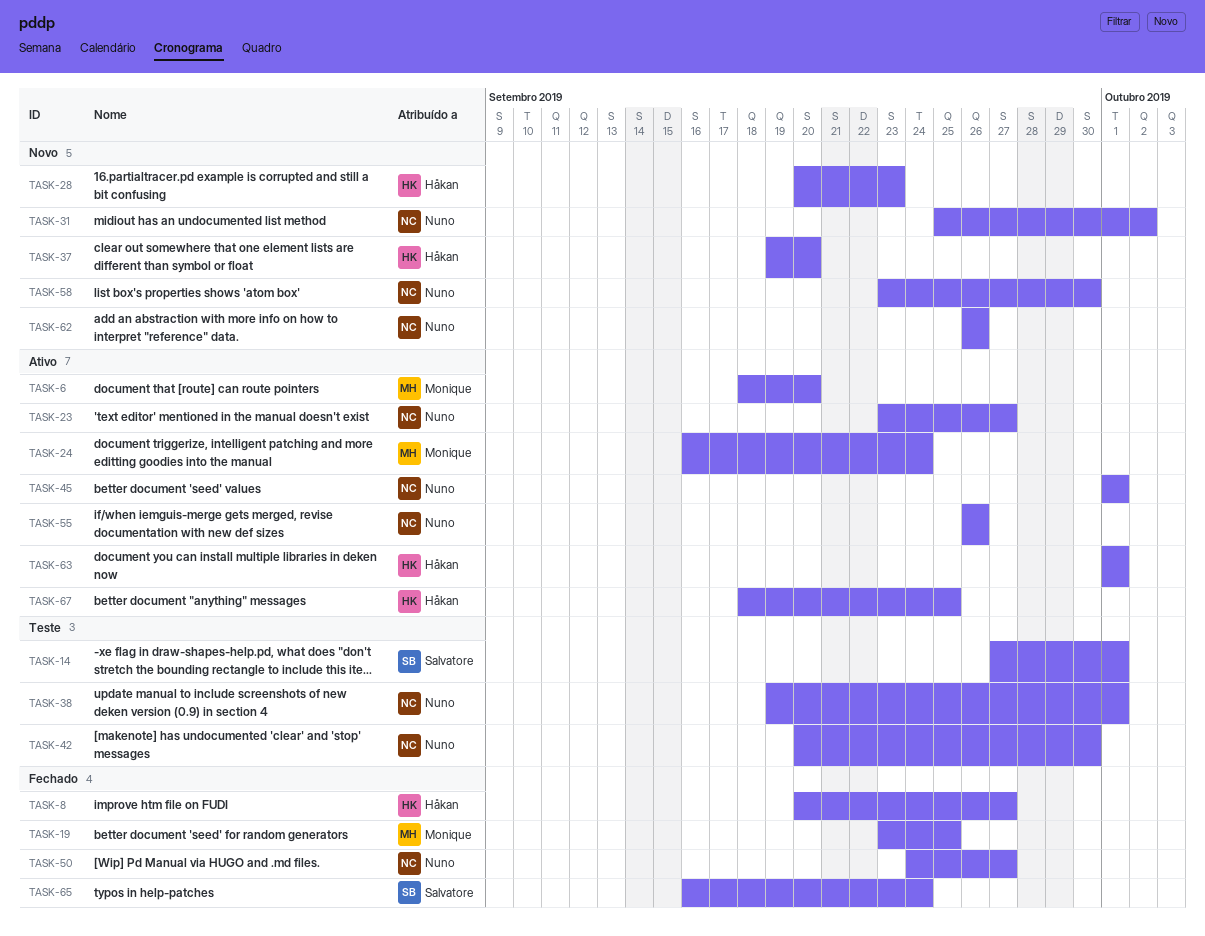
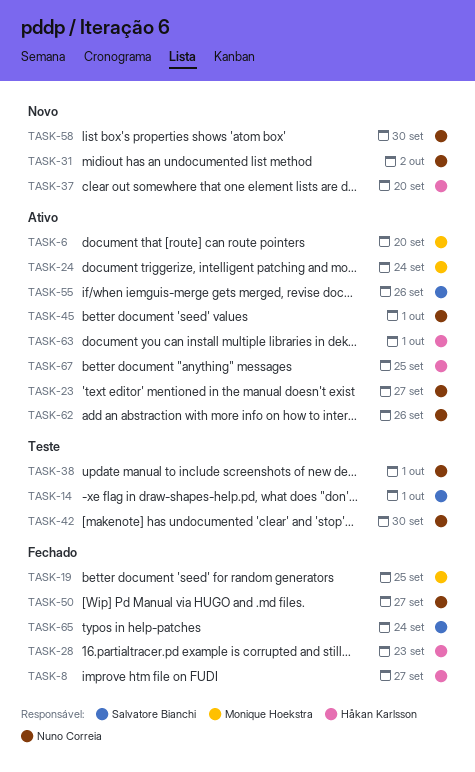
TASK-28, status: Novo -> Fechado
TASK-55, owner: Nuno Correia -> Salvatore Bianchi
TASK-62, status: Novo -> Ativo

